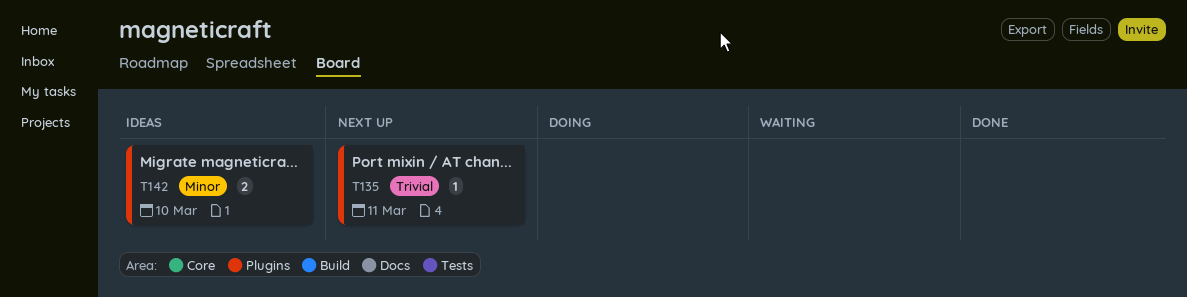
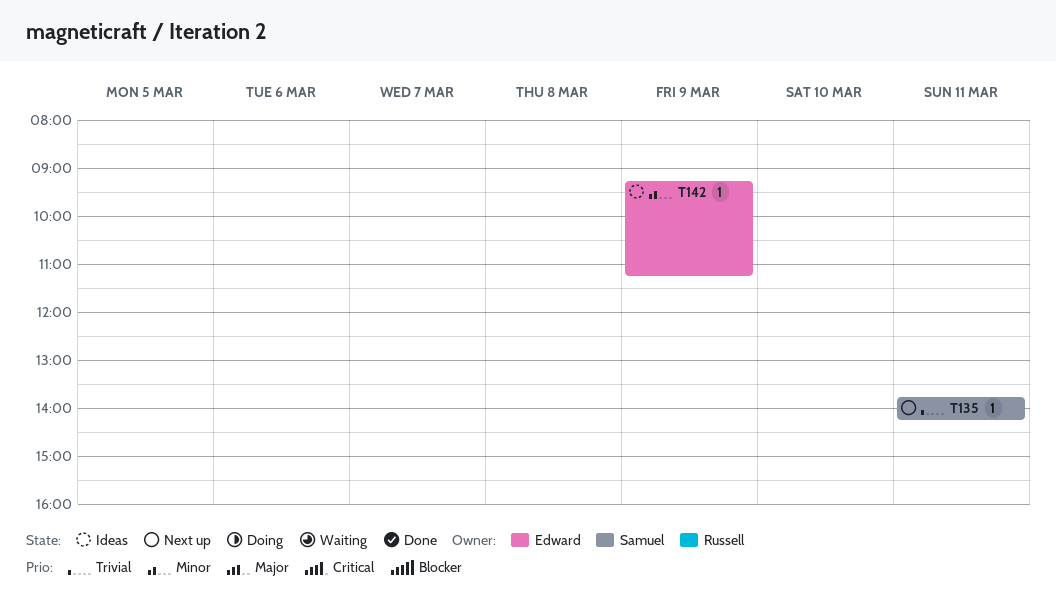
T142, estimate: 2 -> 1
T142, day: Mar 10 -> Mar 9

